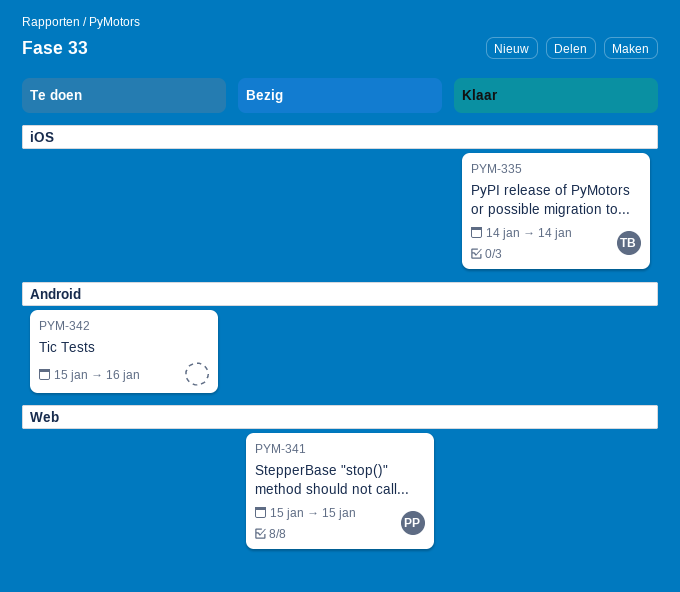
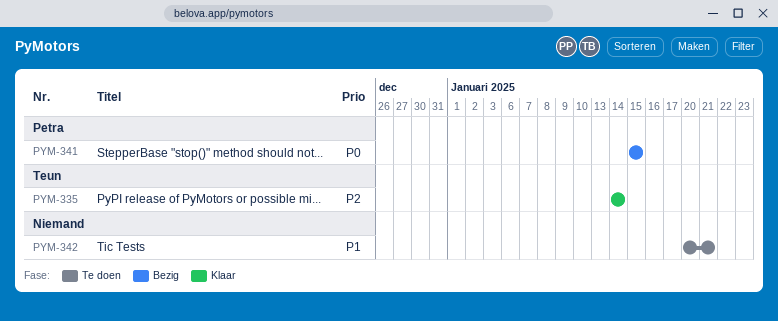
PYM-342, start: Jan 15 -> Jan 20
PYM-342, due: Jan 16 -> Jan 21

